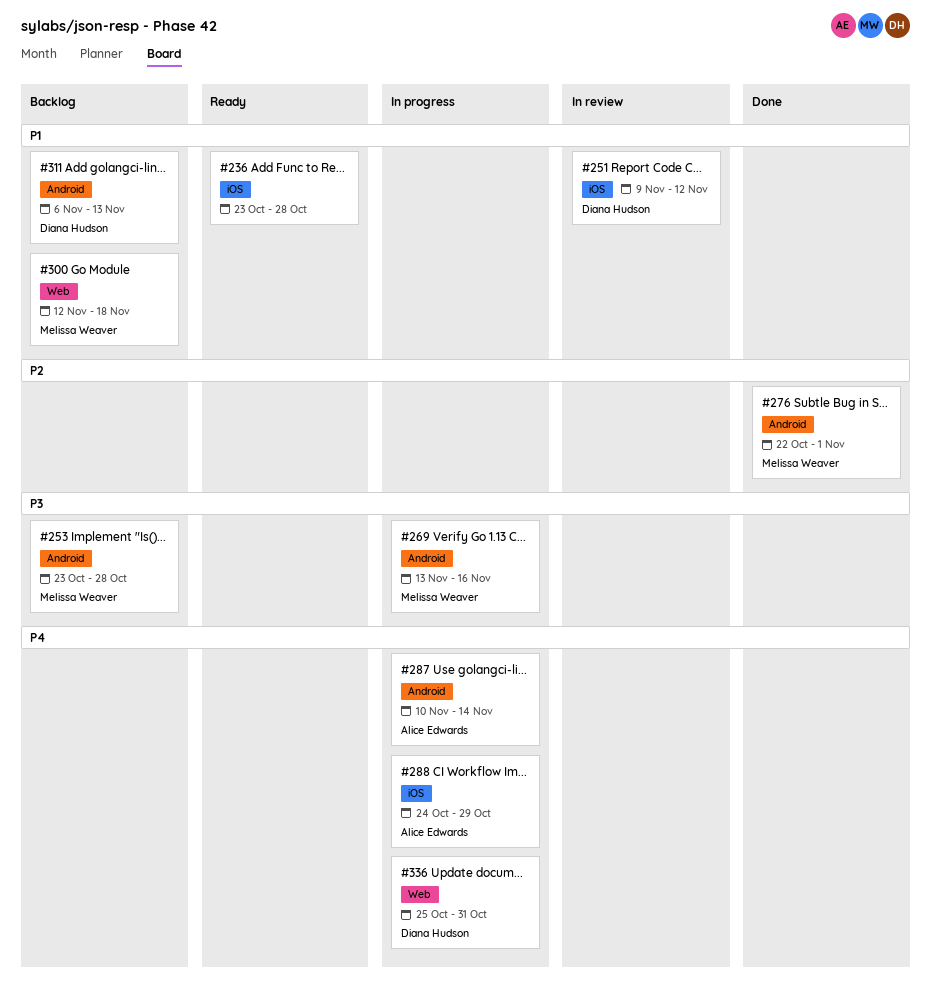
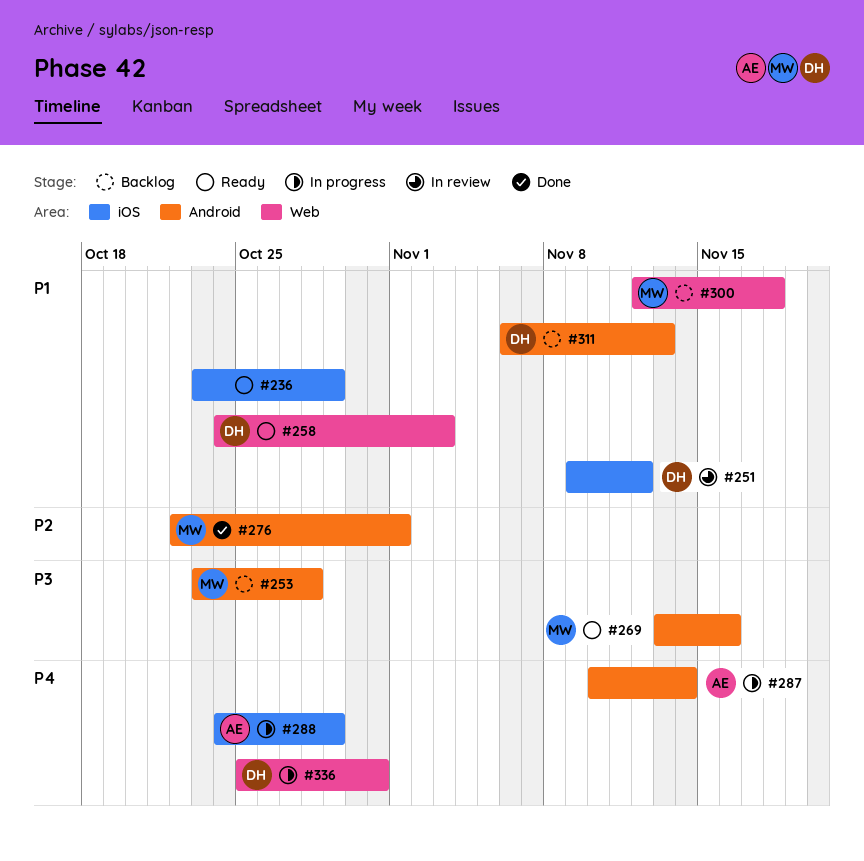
#236, due: Oct 28 -> Oct 29
#258: none -> present
#269, status: In progress -> Ready

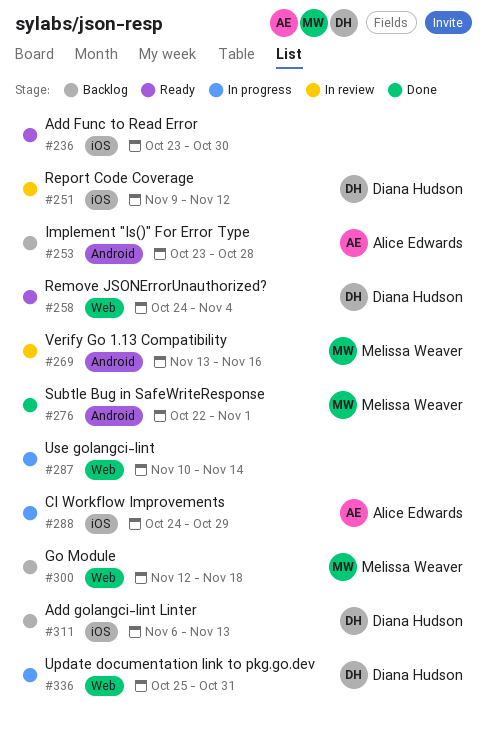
#236, due: Oct 29 -> Oct 30
#253, owner: Melissa Weaver -> Alice Edwards
#258, due: Nov 3 -> Nov 4
#269, status: Ready -> In review
#287, owner: Alice Edwards -> none
#287, label: Android -> Web
#311, label: Android -> iOS

